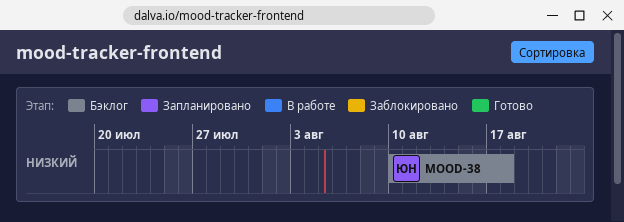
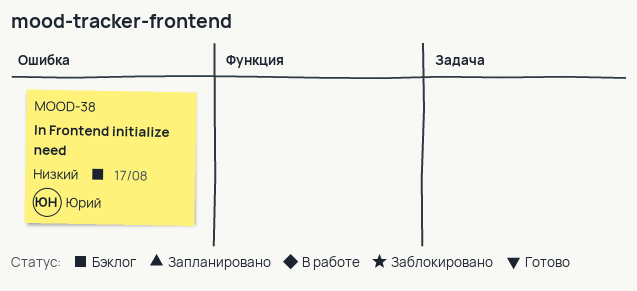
MOOD-38, due: Aug 18 -> Aug 17

